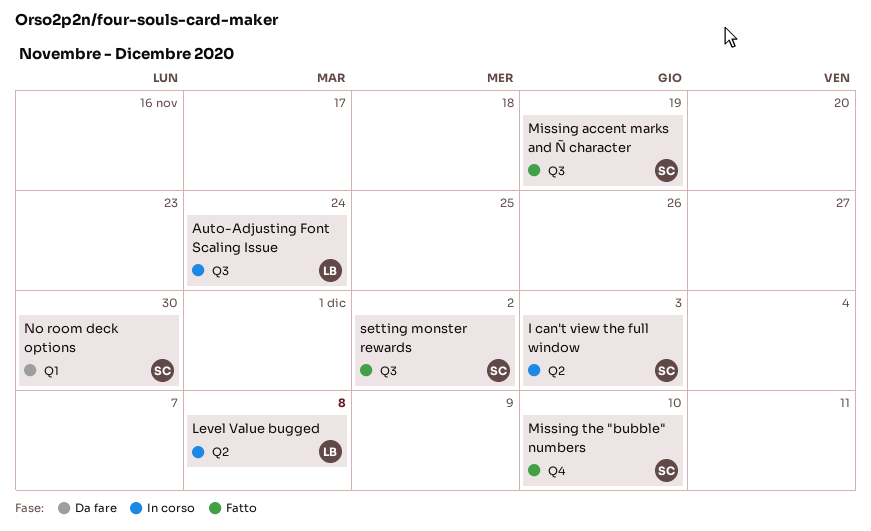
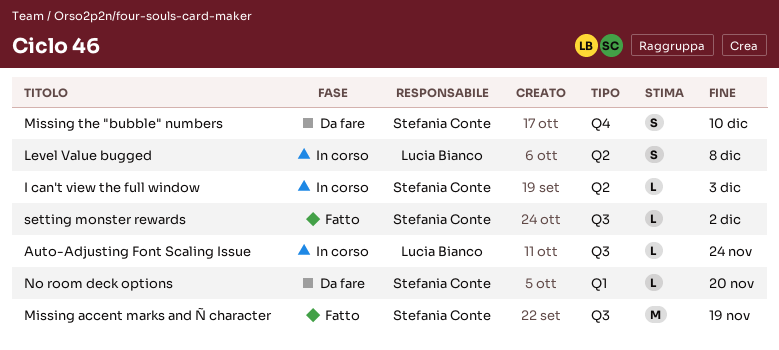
Missing the "bubble" numbers, status: Fatto -> Da fare
No room deck options, due: Nov 30 -> Nov 20

